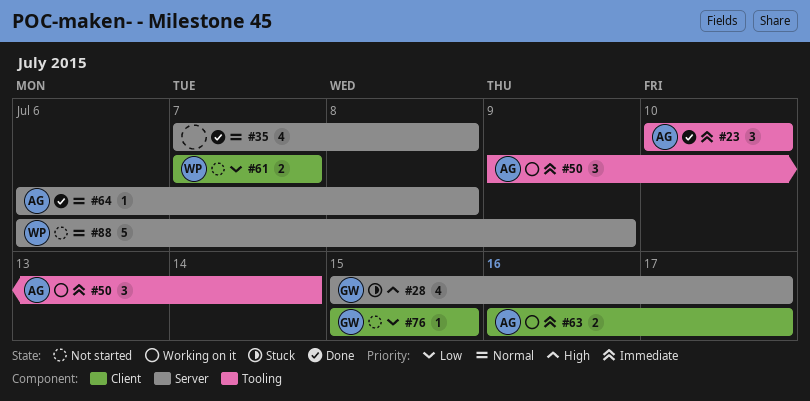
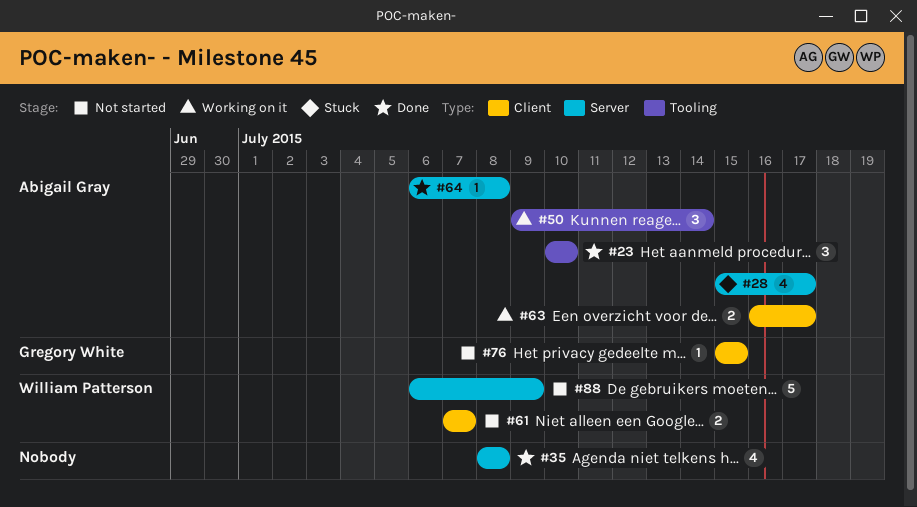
#28, owner: Gregory White -> Abigail Gray
#35, start: Jul 7 -> Jul 8

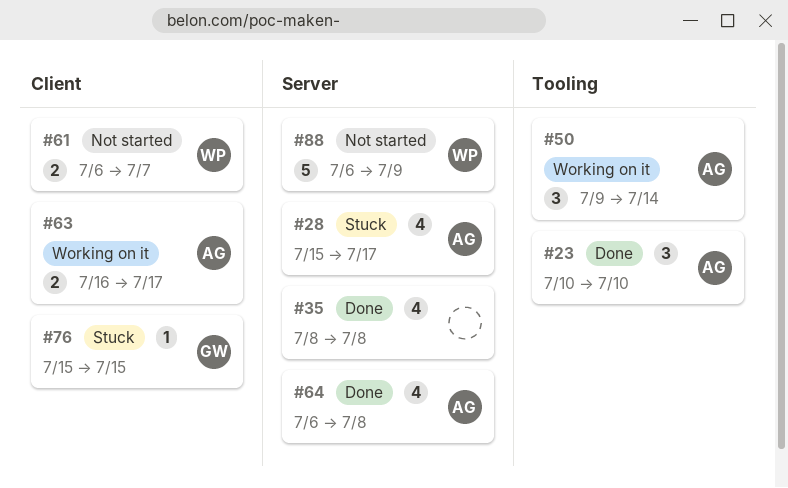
#61, start: Jul 7 -> Jul 6
#64, estimate: 1 -> 4
#76, status: Not started -> Stuck

